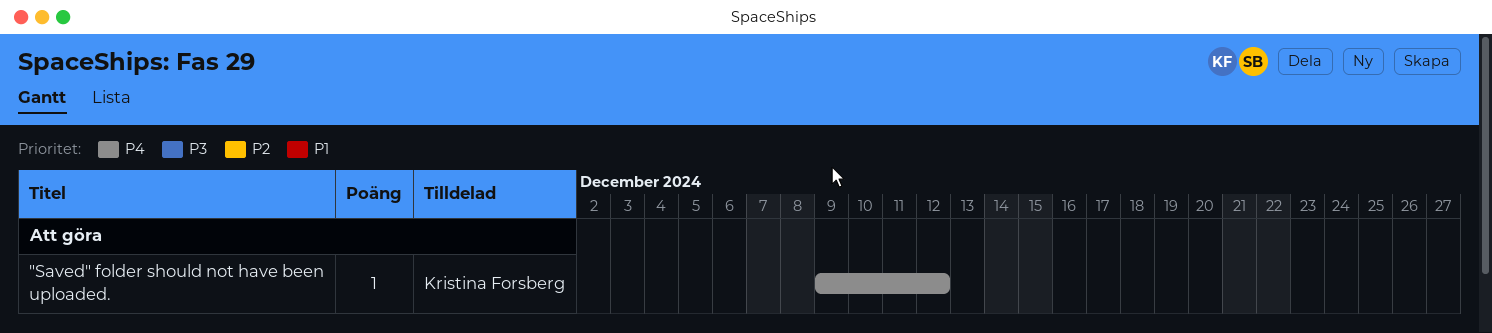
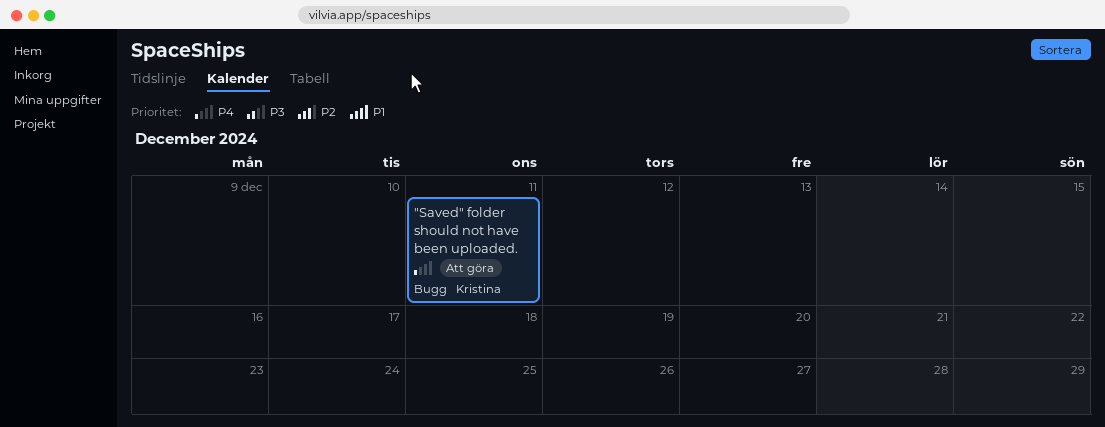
"Saved" folder should not have been uploaded., due: Dec 12 -> Dec 11

